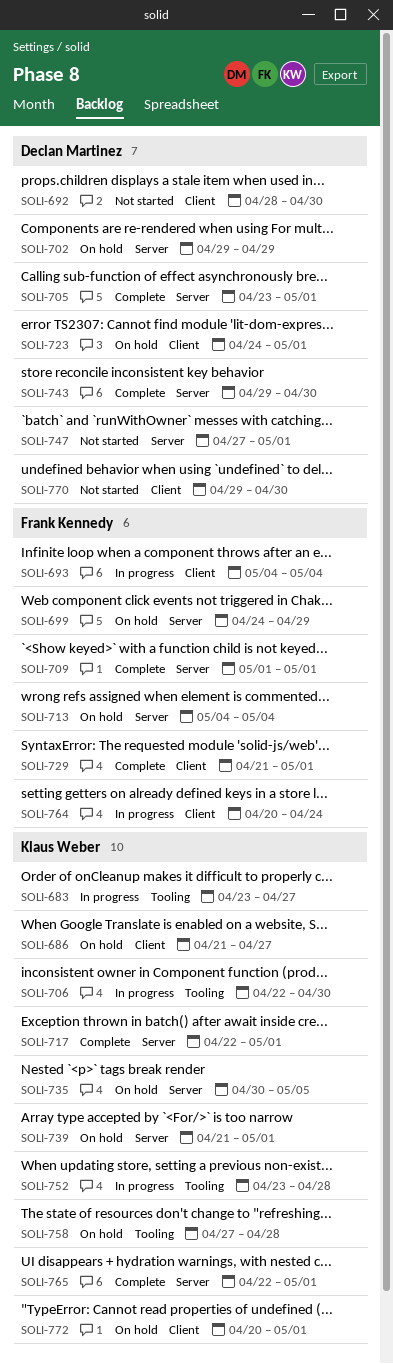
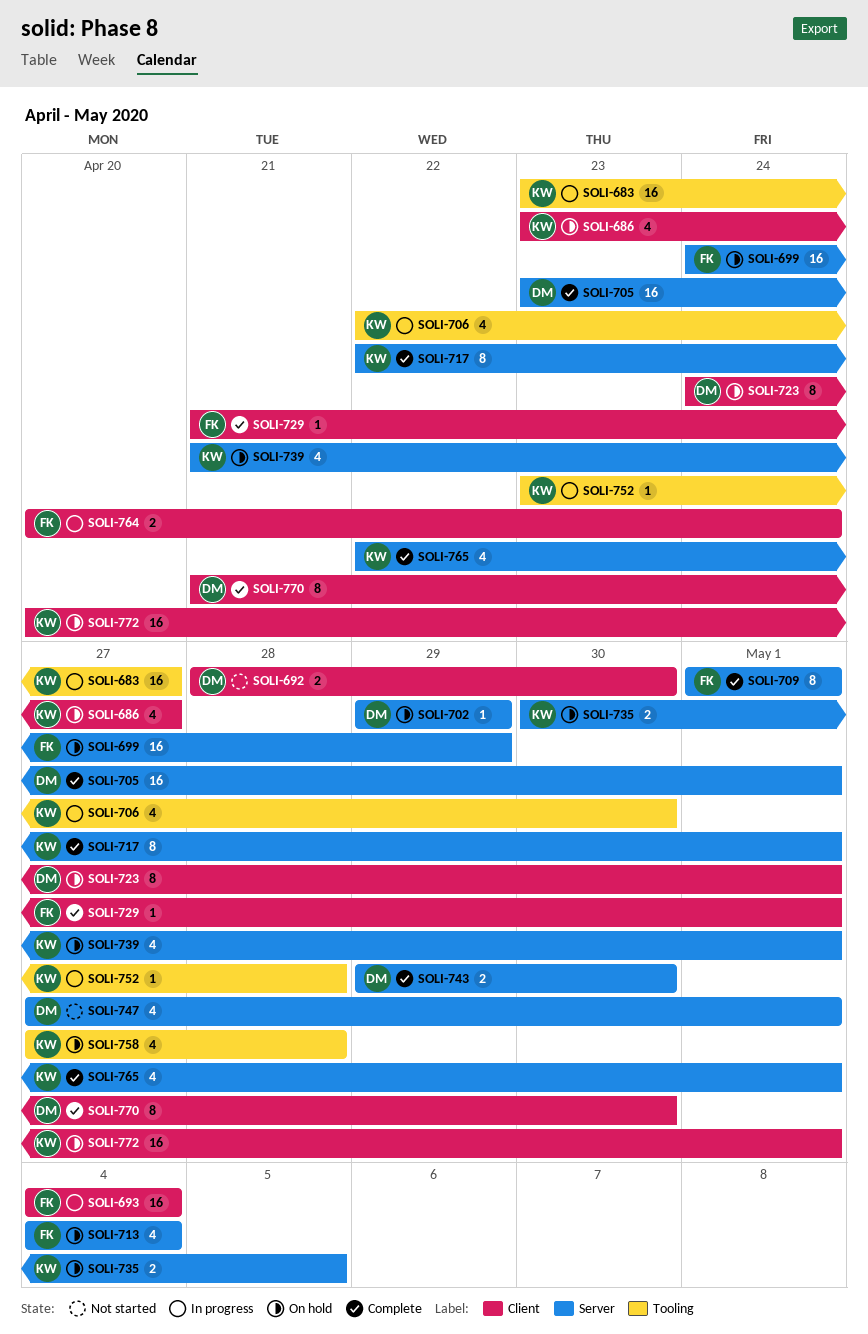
SOLI-686, start: Apr 21 -> Apr 23
SOLI-770, status: Not started -> Complete
SOLI-770, start: Apr 29 -> Apr 21

